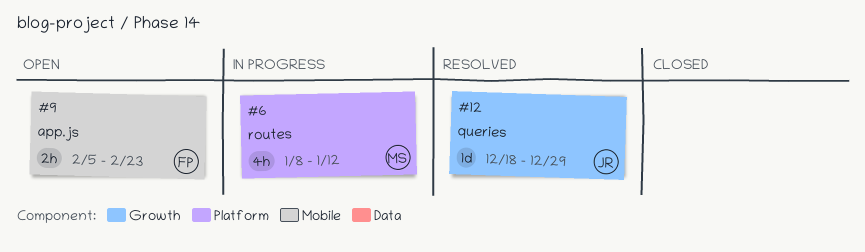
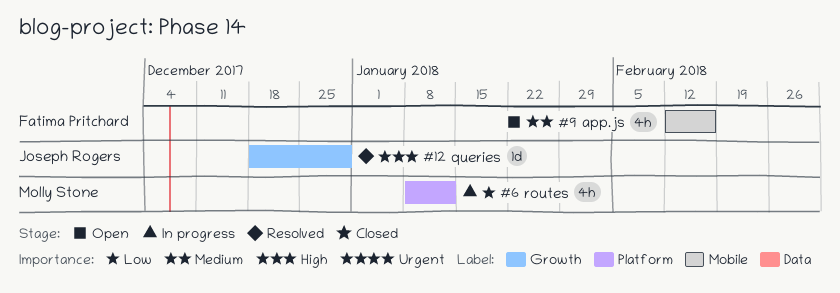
#9, estimate: 2h -> 4h
#9, start: Feb 5 -> Feb 12
#9, due: Feb 23 -> Feb 16

